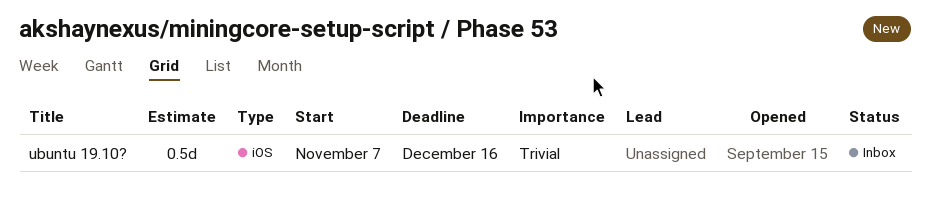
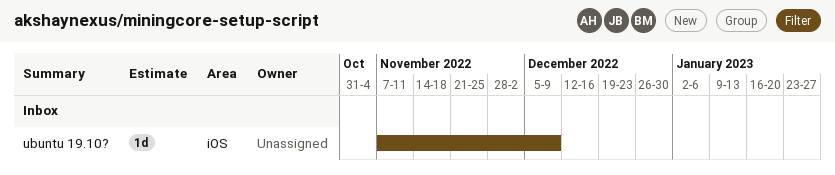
ubuntu 19.10?, estimate: 0.5d -> 1d
ubuntu 19.10?, due: Dec 16 -> Dec 9

